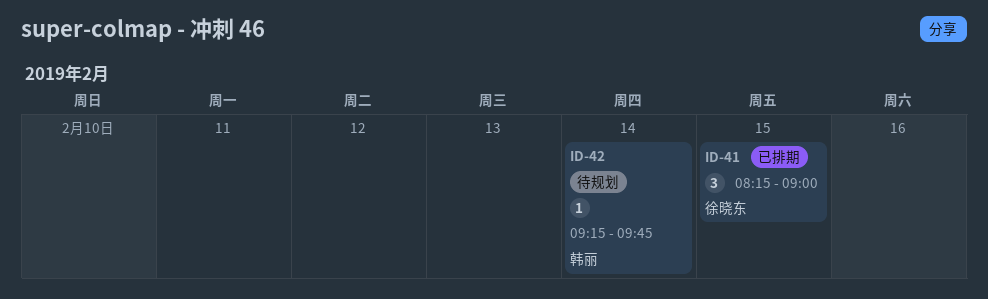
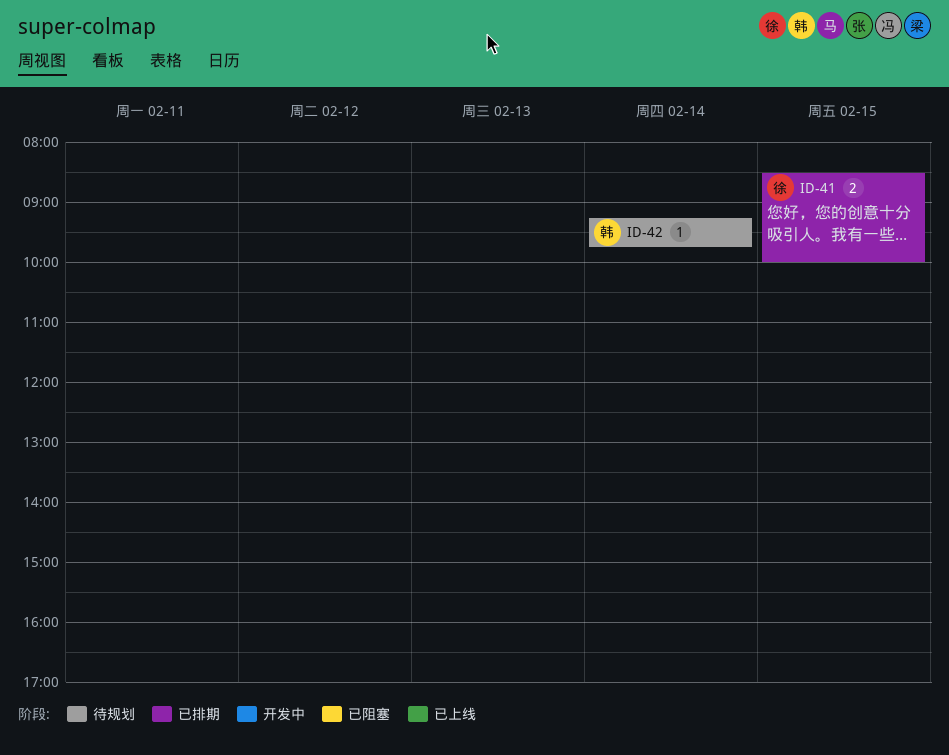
ID-41, estimate: 3 -> 2
ID-41, begins: 08:15 -> 08:30
ID-41, ends: 09:00 -> 10:00

